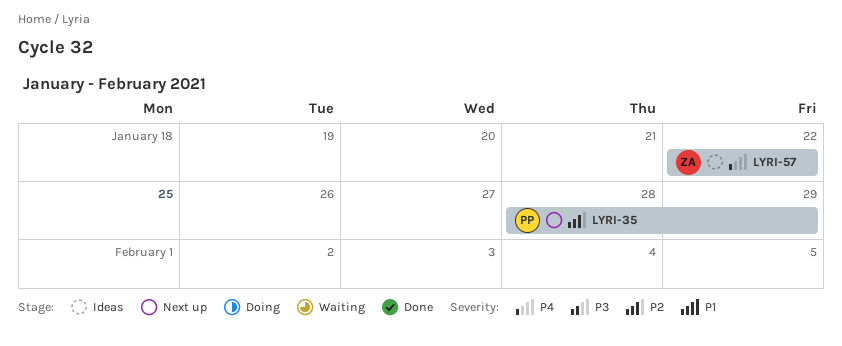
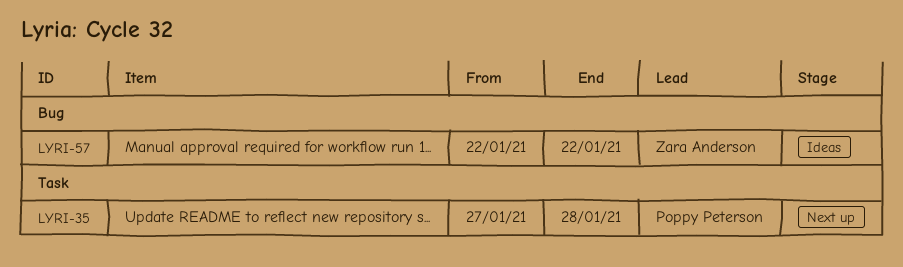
LYRI-35, start: Jan 28 -> Jan 27
LYRI-35, due: Jan 29 -> Jan 28

